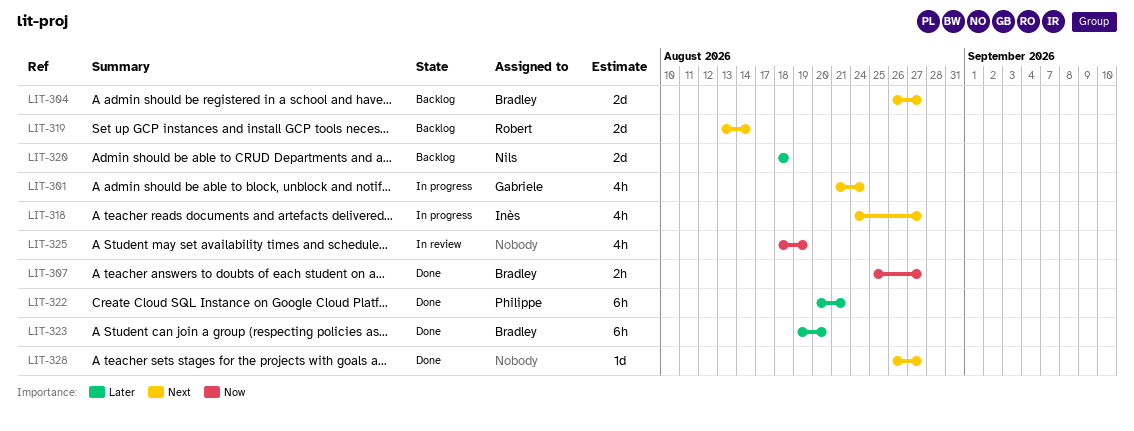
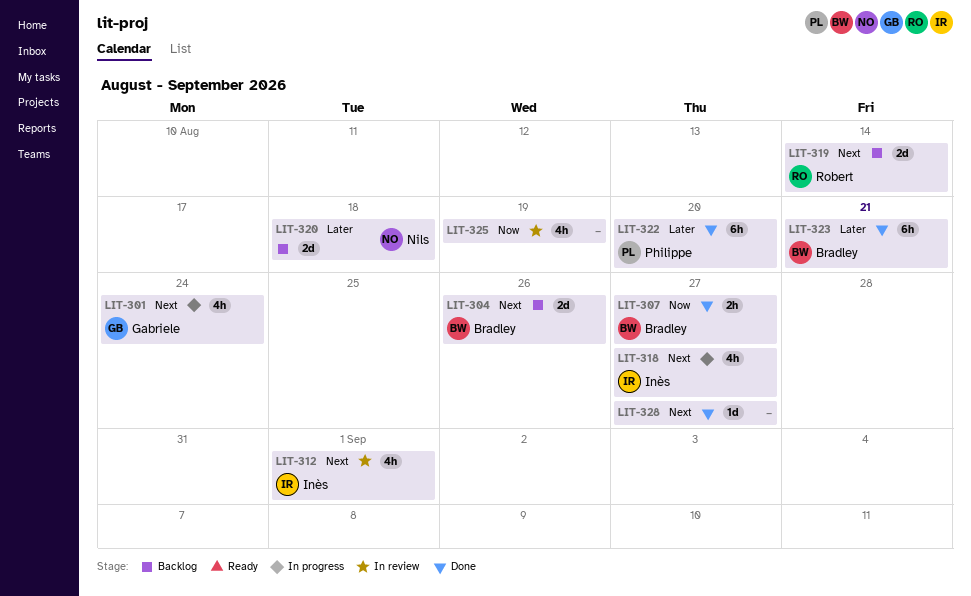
LIT-304, due: Aug 27 -> Aug 26
LIT-312: none -> present
LIT-322, due: Aug 21 -> Aug 20
LIT-323, due: Aug 20 -> Aug 21

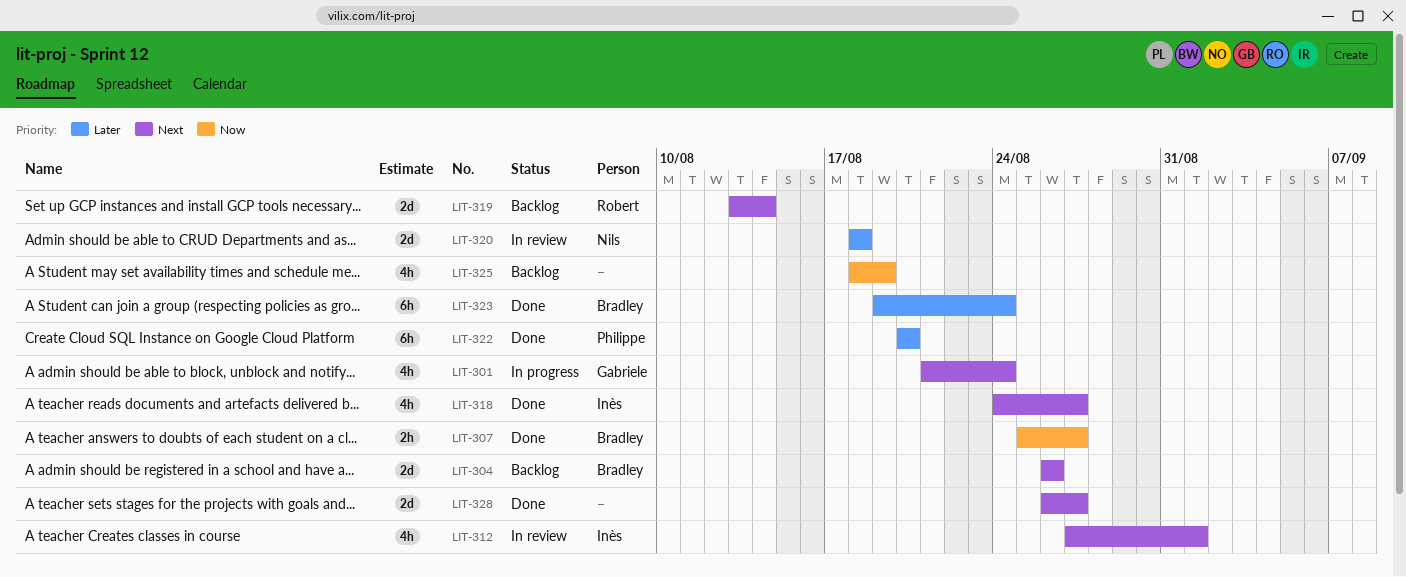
LIT-318, status: In progress -> Done
LIT-320, status: Backlog -> In review
LIT-323, due: Aug 21 -> Aug 24
LIT-325, status: In review -> Backlog
LIT-328, estimate: 1d -> 2d

